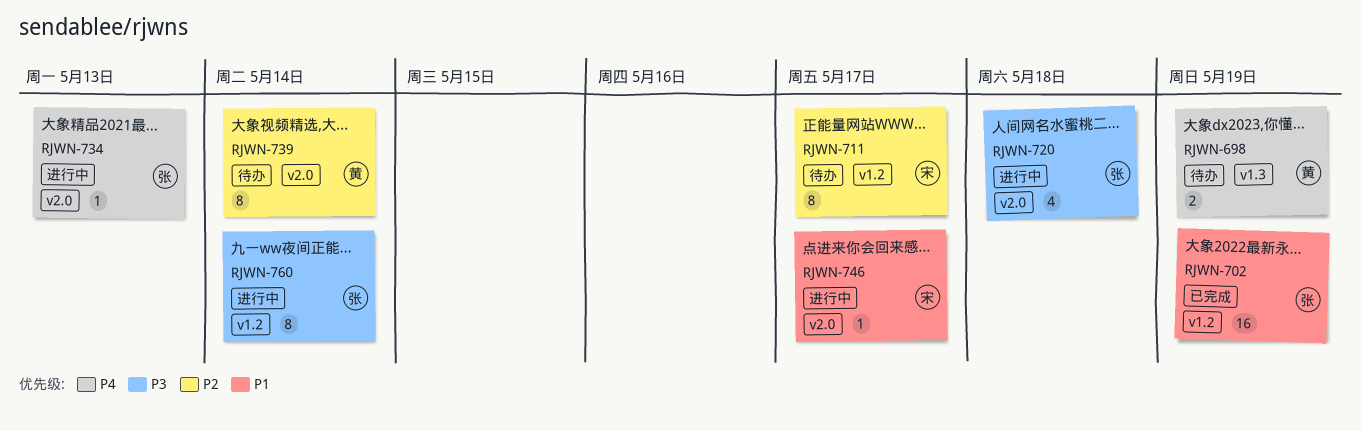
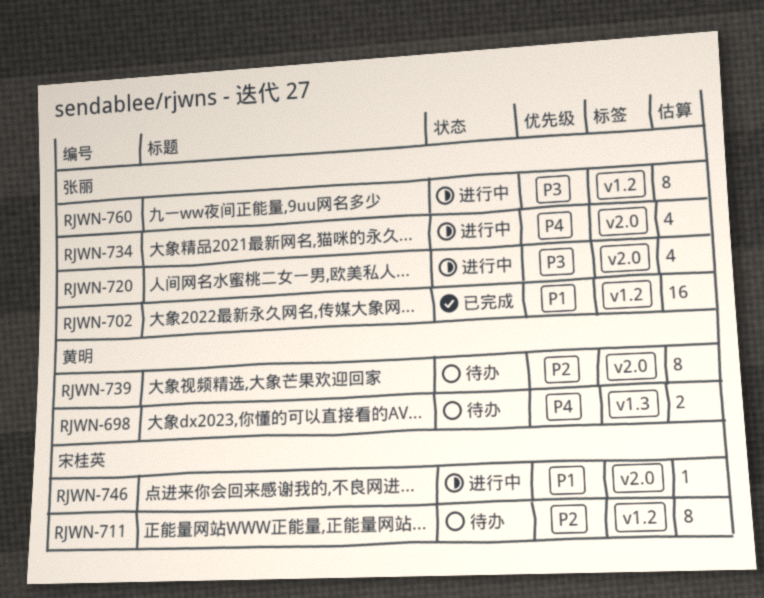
RJWN-734, estimate: 1 -> 4

